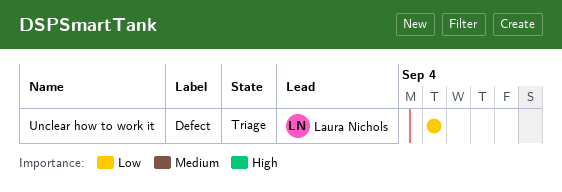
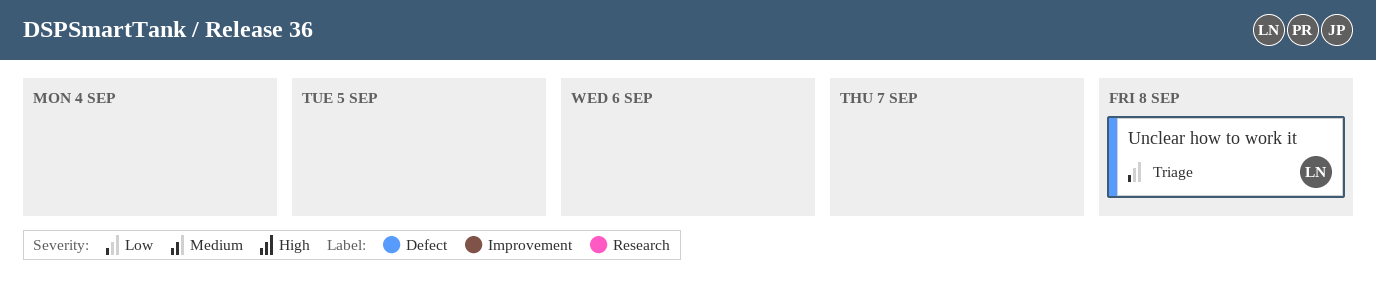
Unclear how to work it, due: Sep 5 -> Sep 8

